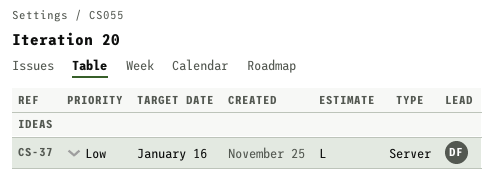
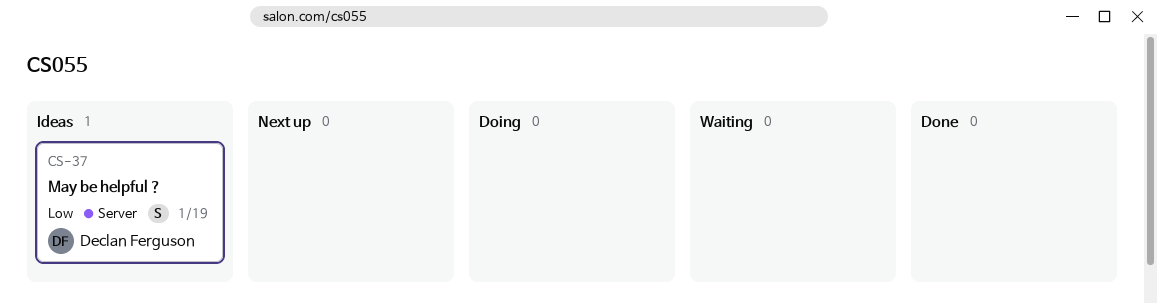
CS-37, estimate: L -> S
CS-37, due: Jan 16 -> Jan 19

